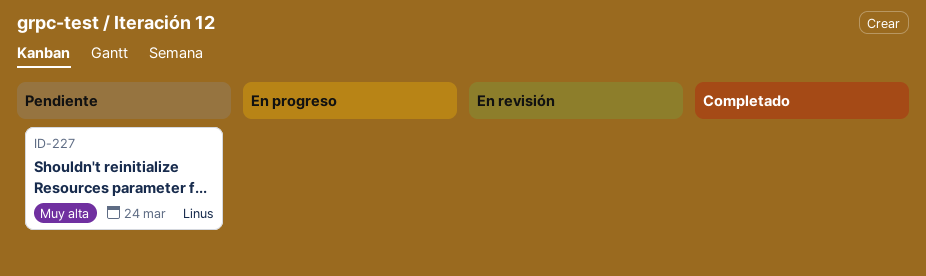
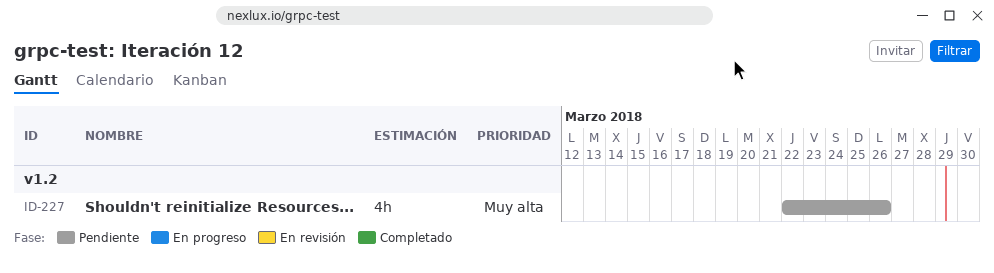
ID-227, due: Mar 24 -> Mar 26

